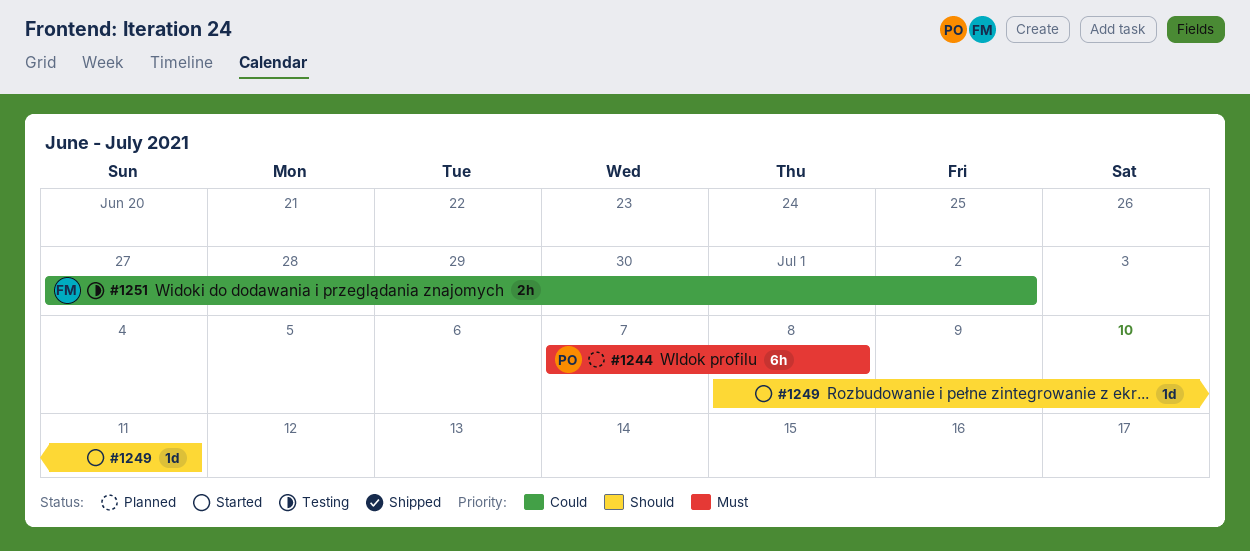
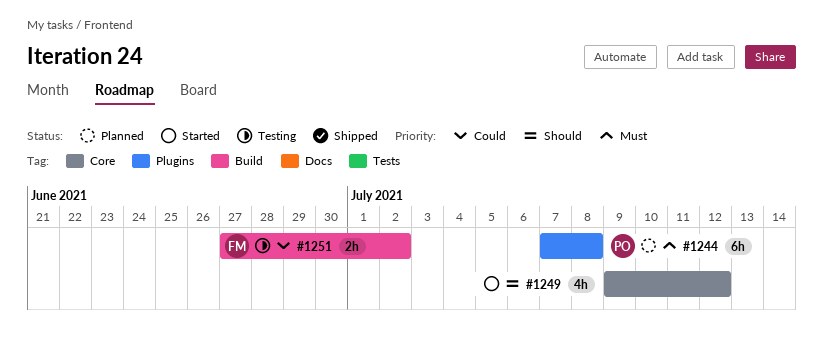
#1249, estimate: 1d -> 4h
#1249, start: Jul 8 -> Jul 9
#1249, due: Jul 11 -> Jul 12

